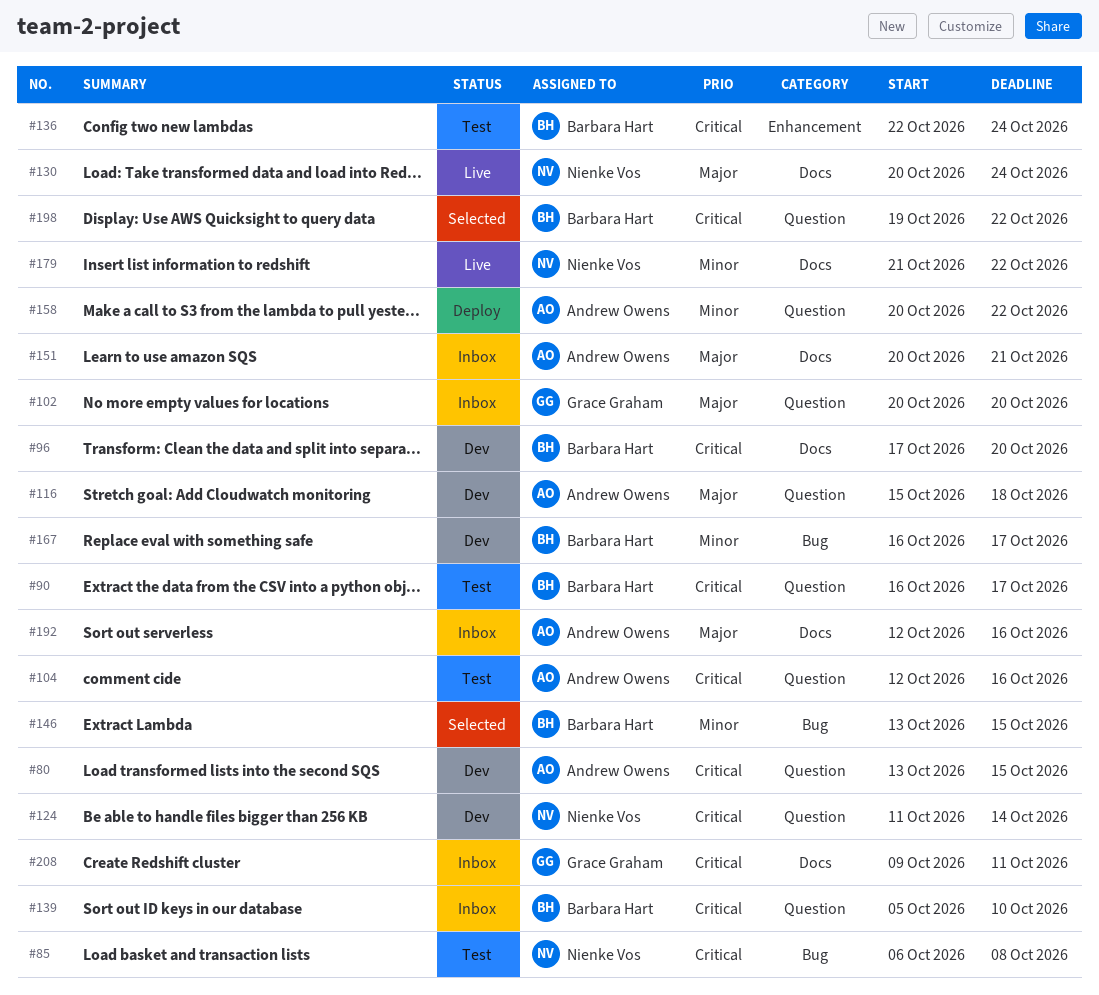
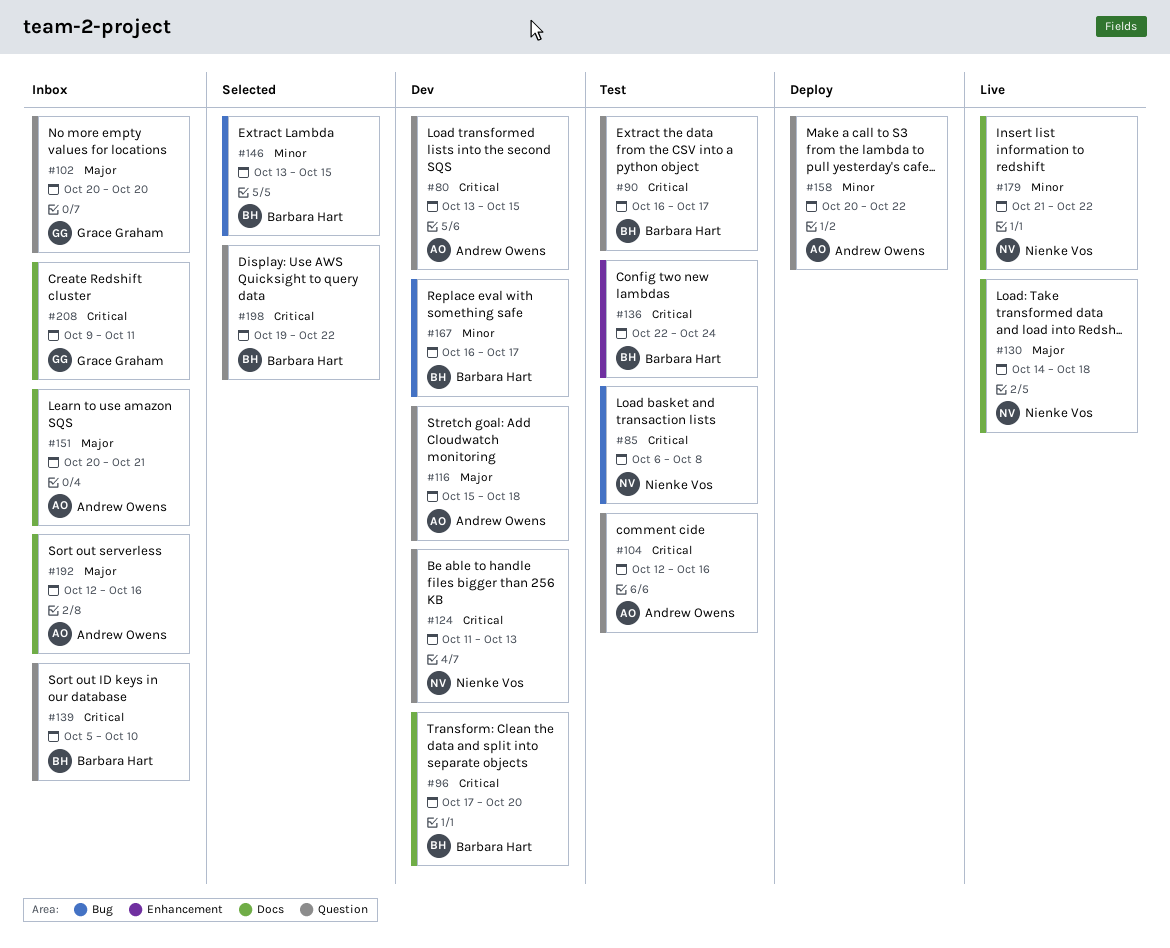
#124, due: Oct 14 -> Oct 13
#130, start: Oct 20 -> Oct 14
#130, due: Oct 24 -> Oct 18

